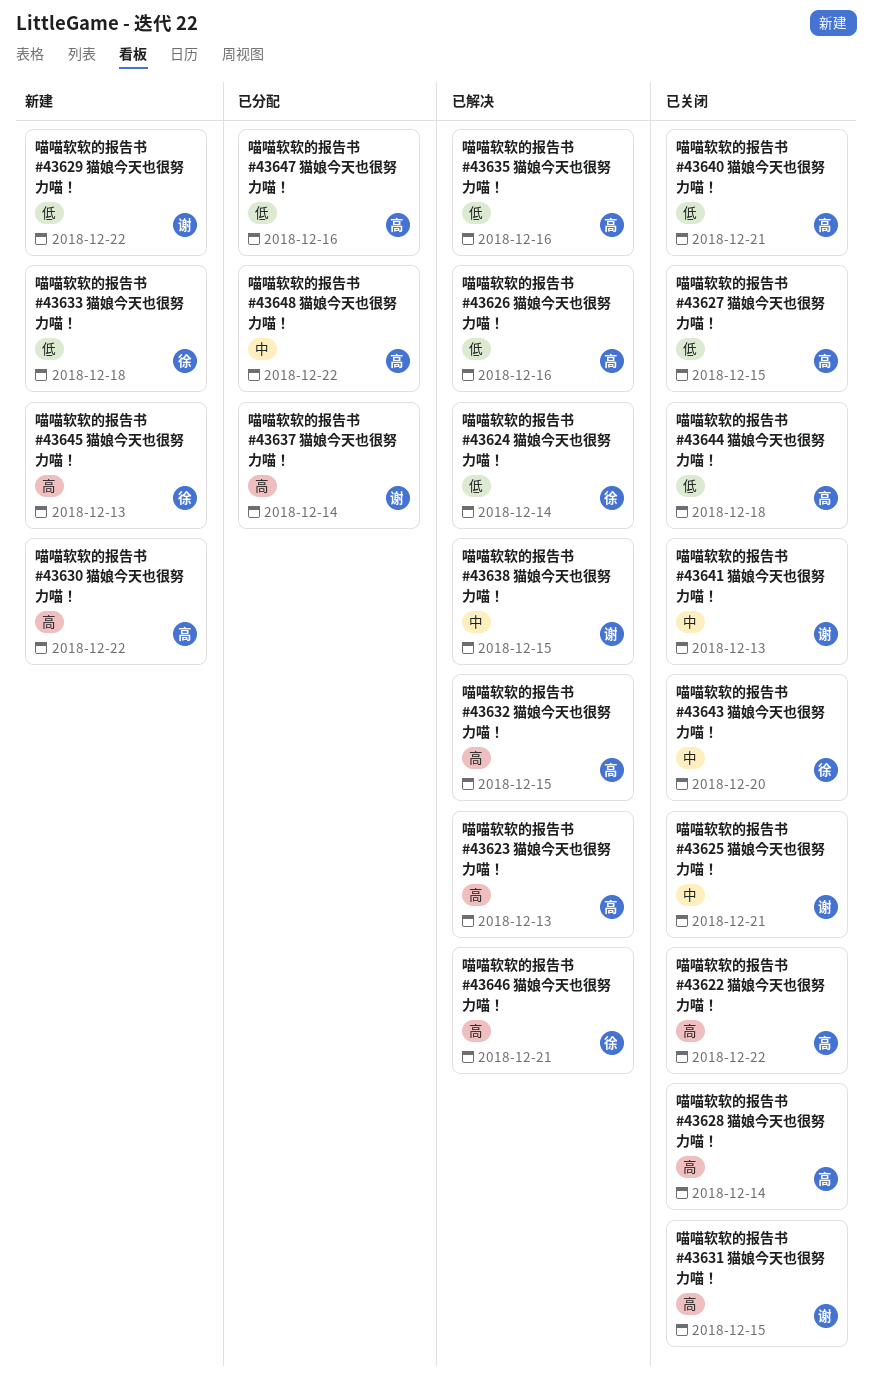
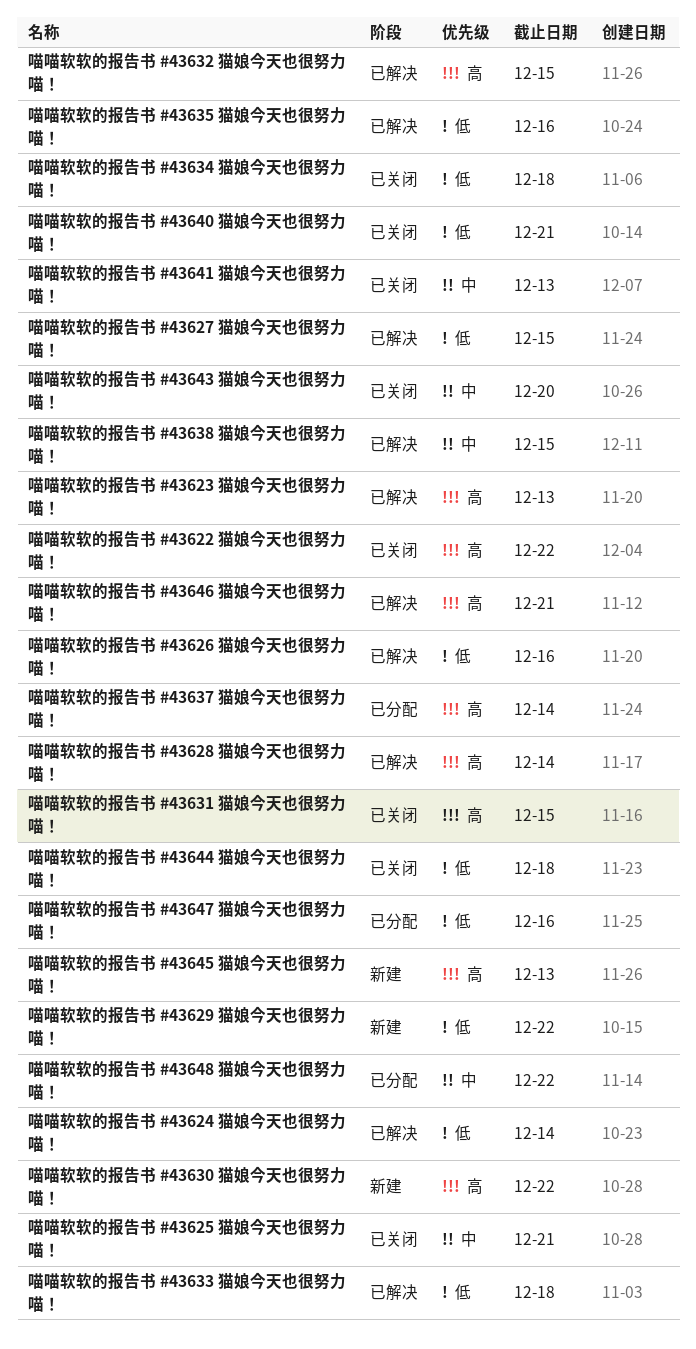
喵喵软软的报告书 #43627 猫娘今天也很努力喵！, status: 已关闭 -> 已解决
喵喵软软的报告书 #43628 猫娘今天也很努力喵！, status: 已关闭 -> 已解决
喵喵软软的报告书 #43633 猫娘今天也很努力喵！, status: 新建 -> 已解决
喵喵软软的报告书 #43634 猫娘今天也很努力喵！: none -> present

